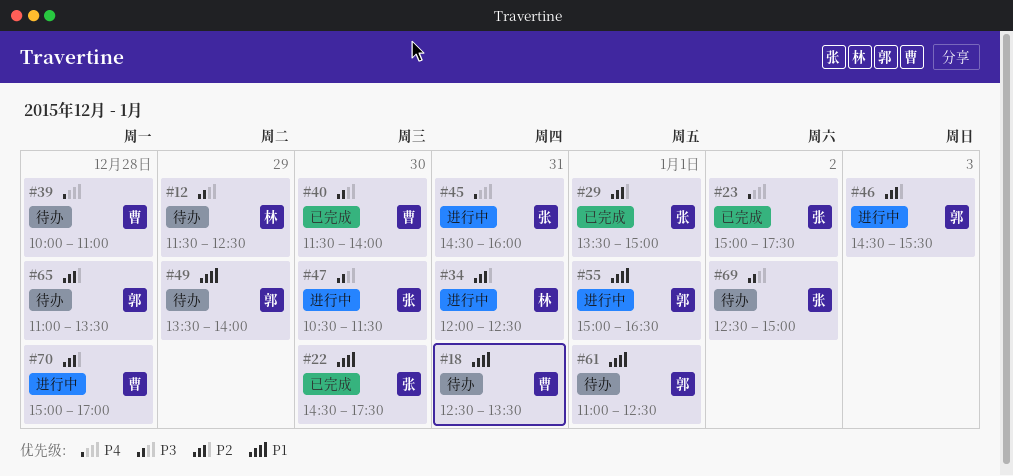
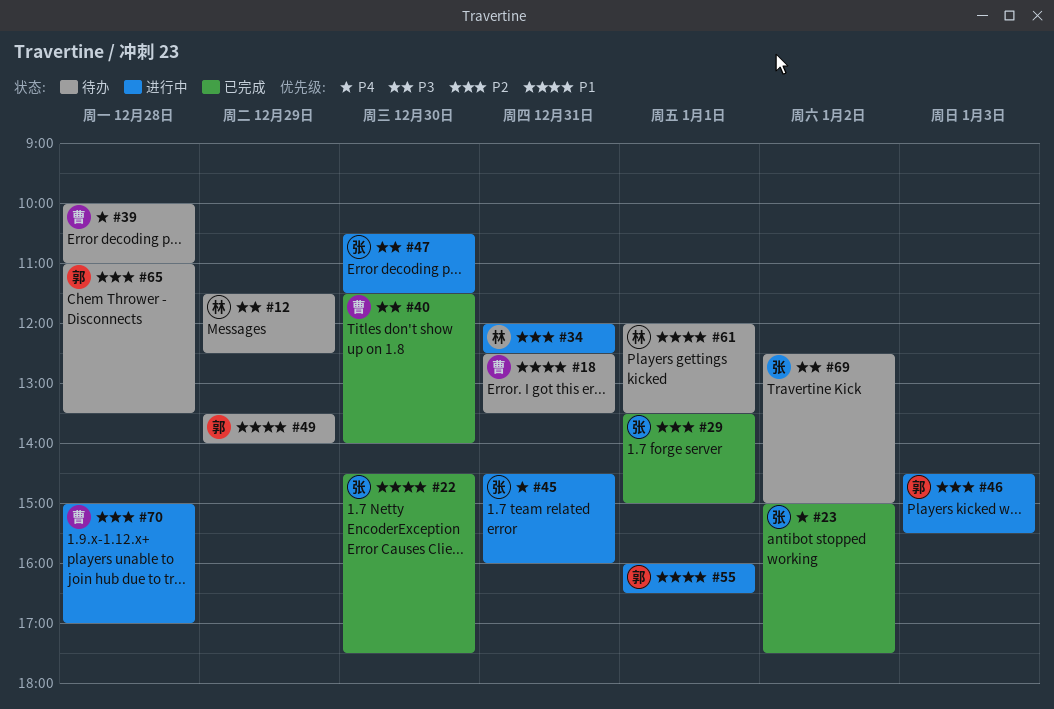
#55, begins: 15:00 -> 16:00
#61, owner: 郭 -> 林
#61, begins: 11:00 -> 12:00
#61, ends: 12:30 -> 13:30

